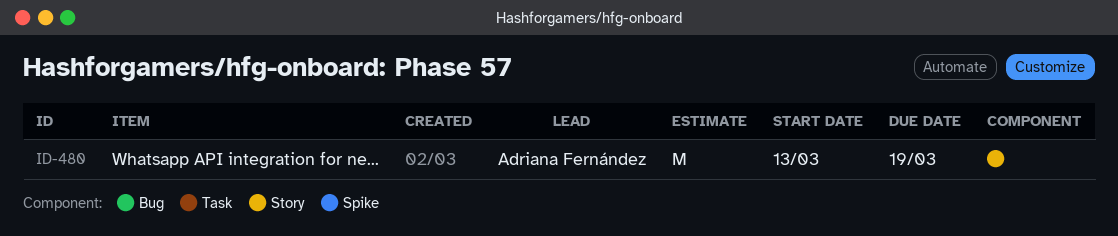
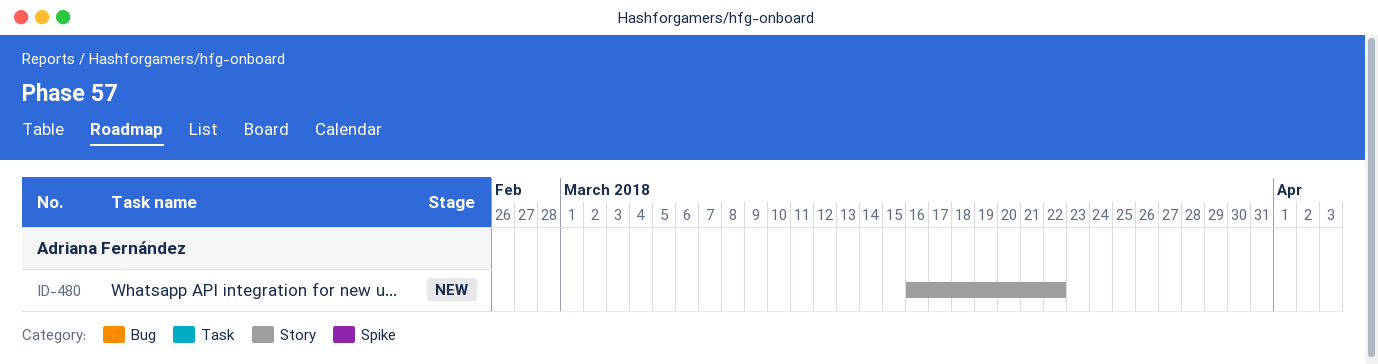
ID-480, start: Mar 13 -> Mar 16
ID-480, due: Mar 19 -> Mar 22

